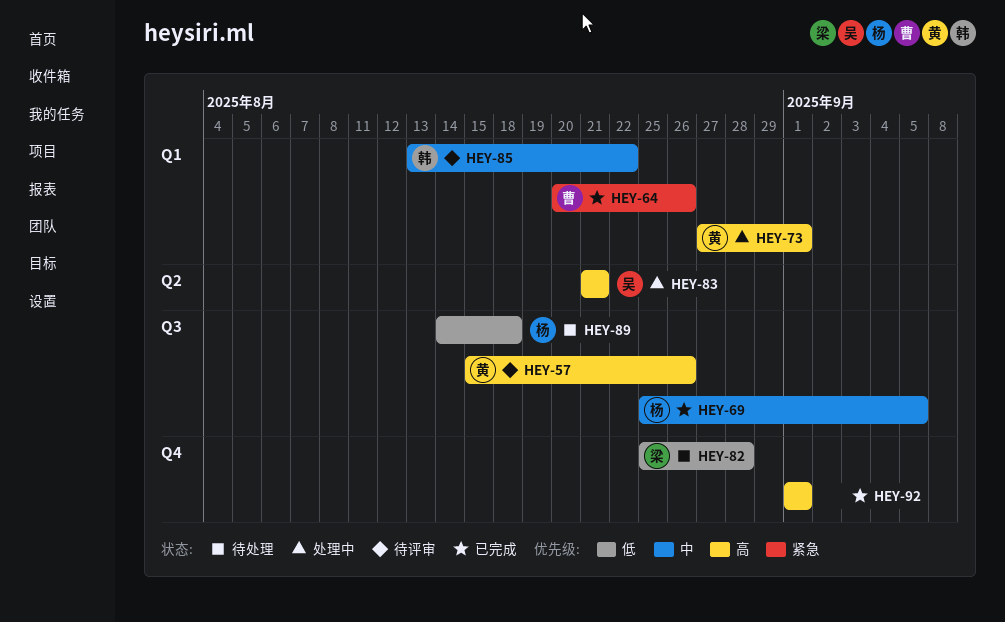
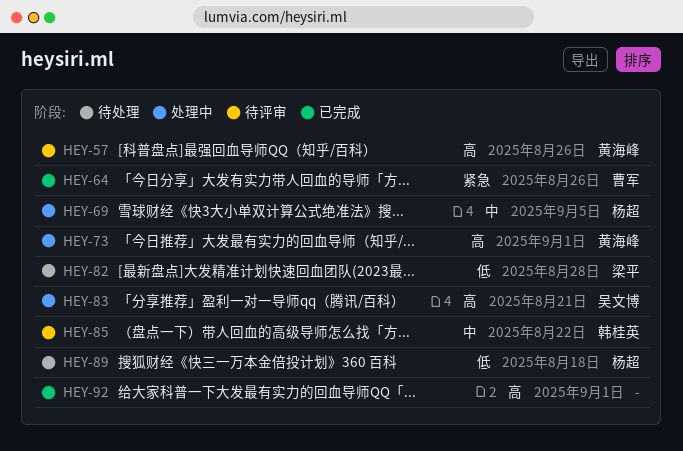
HEY-69, status: 已完成 -> 处理中

